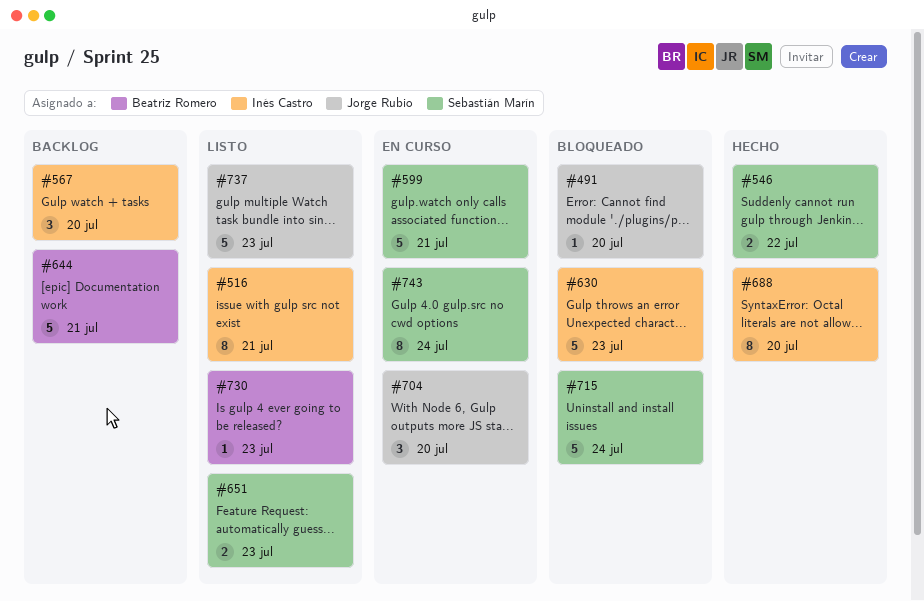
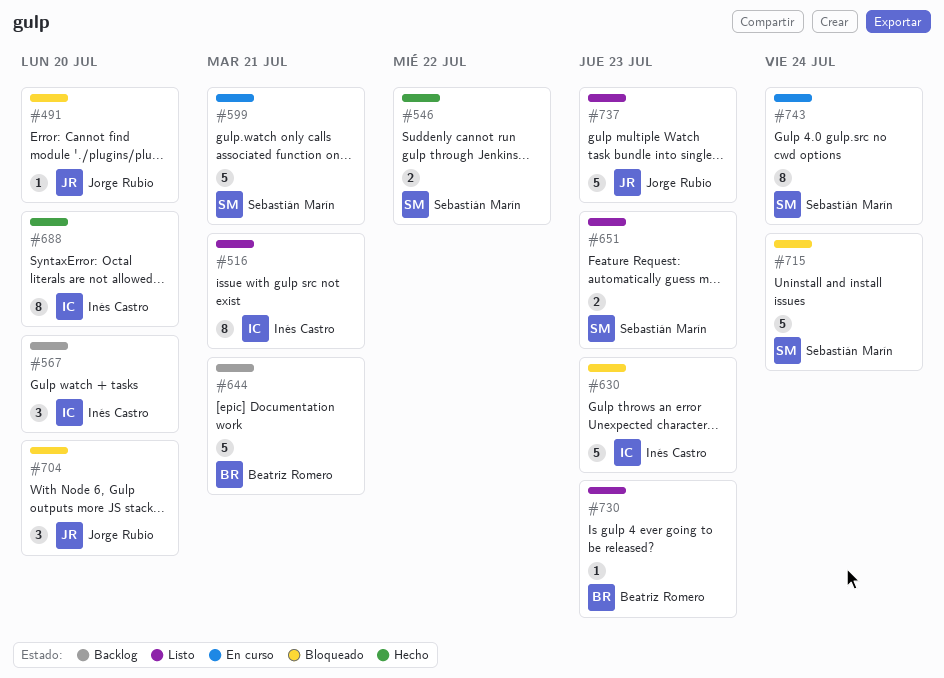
#704, status: En curso -> Bloqueado

